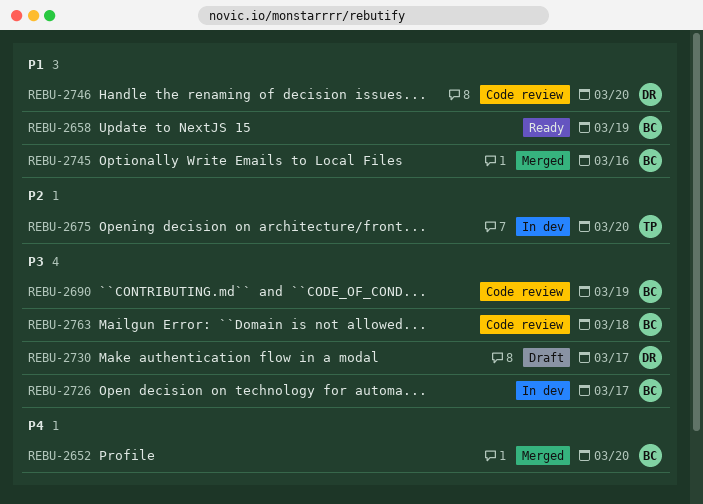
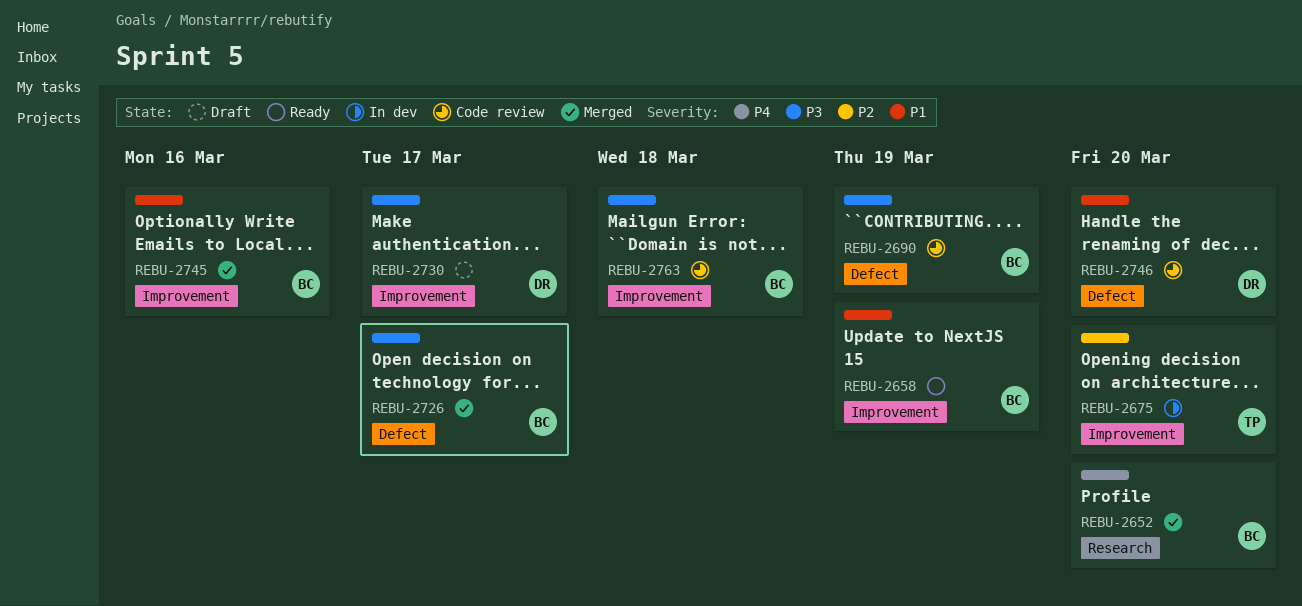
REBU-2726, status: In dev -> Merged

